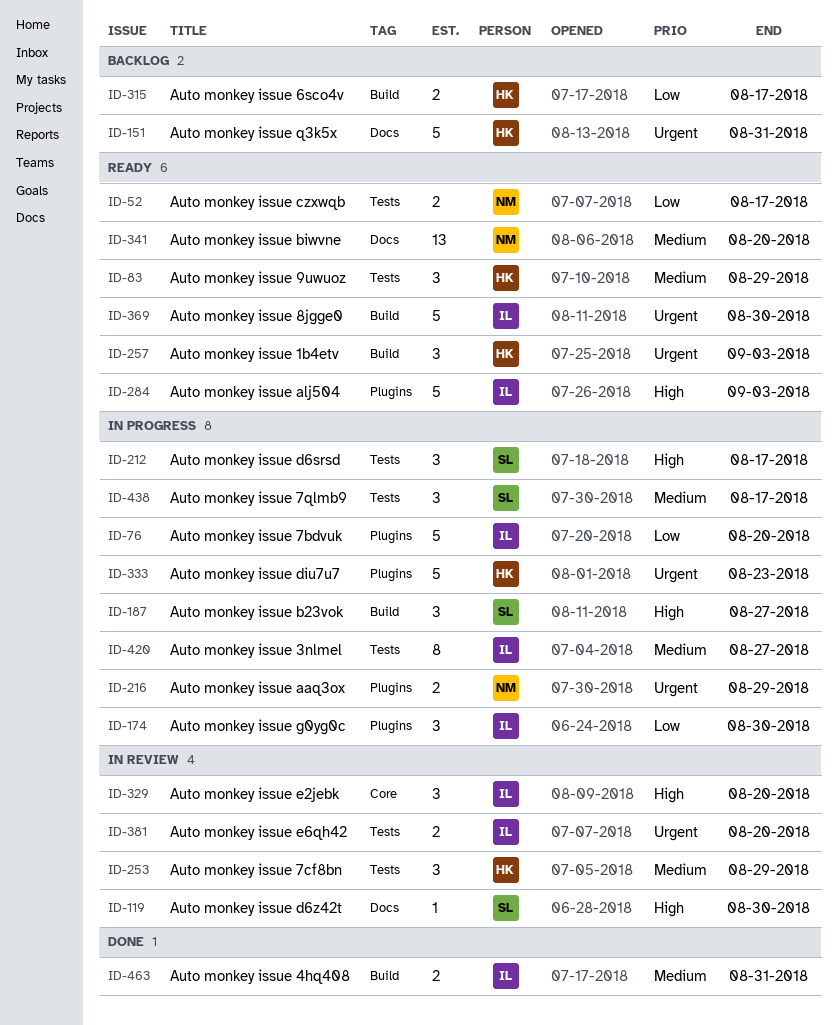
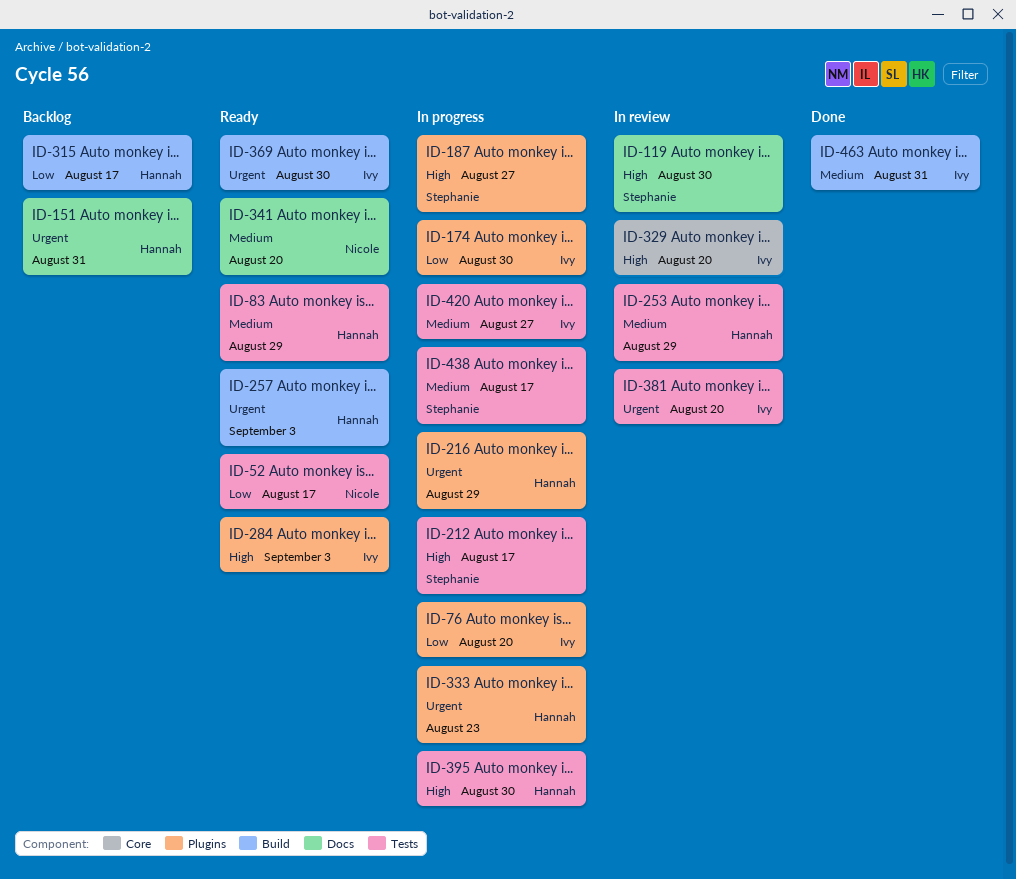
ID-187, label: Build -> Plugins
ID-216, owner: Nicole -> Hannah
ID-395: none -> present

